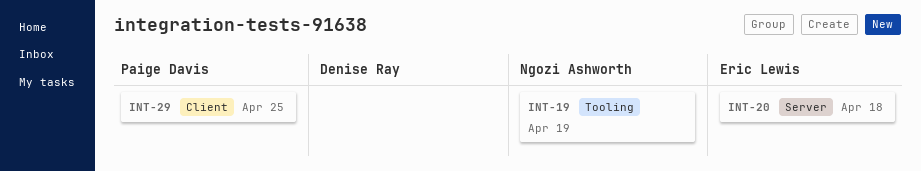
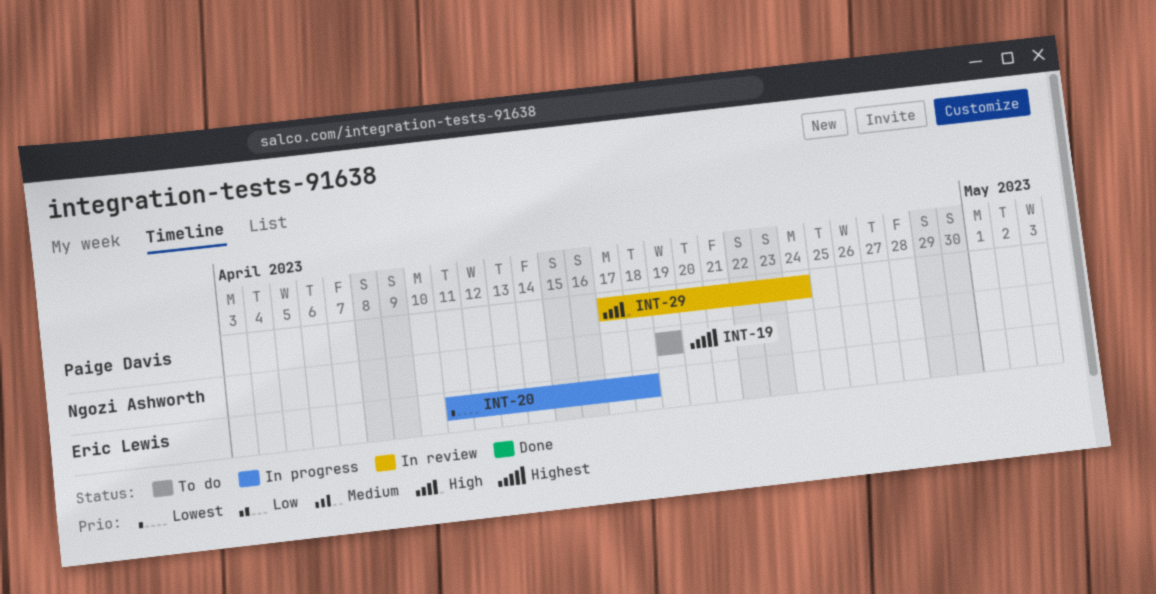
INT-29, due: Apr 25 -> Apr 24

